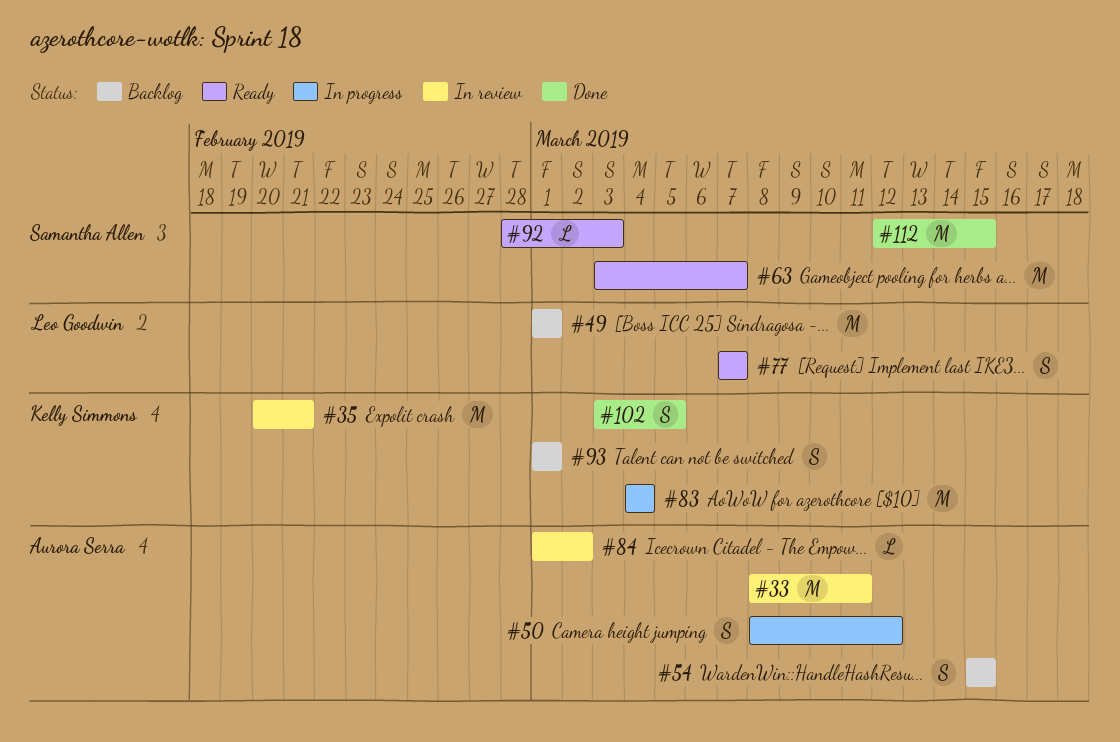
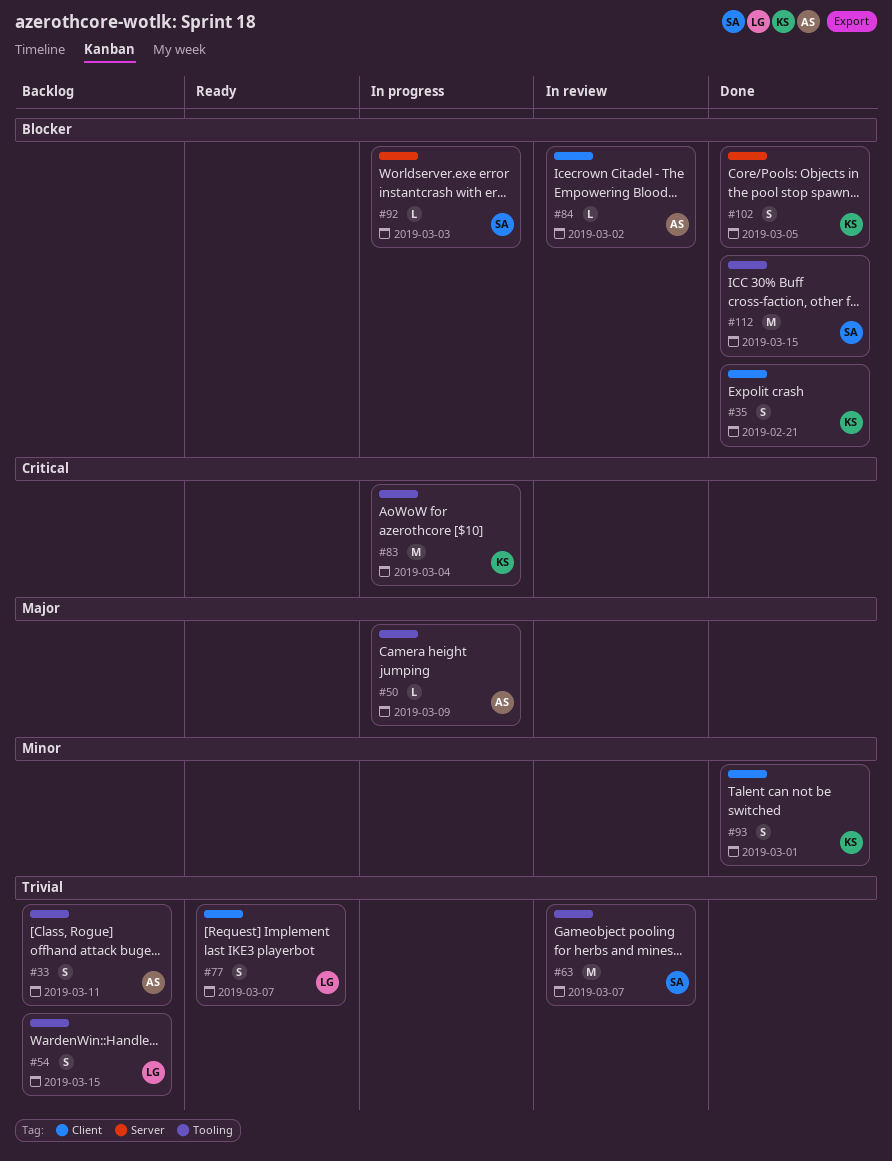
#33, status: In review -> Backlog
#33, estimate: M -> S
#35, status: In review -> Done
#35, estimate: M -> S
#49: present -> none
#50, estimate: S -> L
#50, due: Mar 12 -> Mar 9
#54, owner: Aurora Serra -> Leo Goodwin
#63, status: Ready -> In review
#92, status: Ready -> In progress
#93, status: Backlog -> Done

